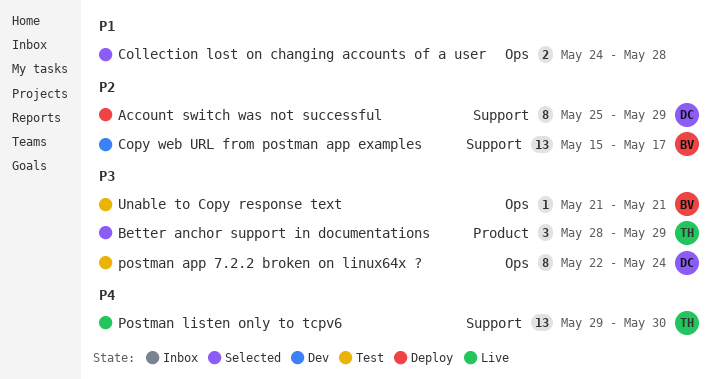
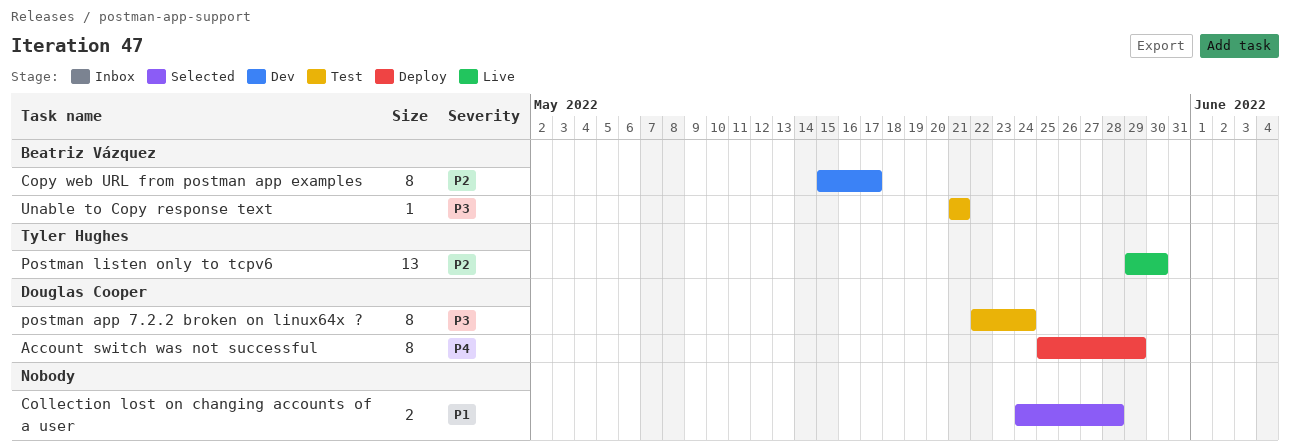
Account switch was not successful, priority: P2 -> P4
Better anchor support in documentations: present -> none
Copy web URL from postman app examples, estimate: 13 -> 8
Postman listen only to tcpv6, priority: P4 -> P2

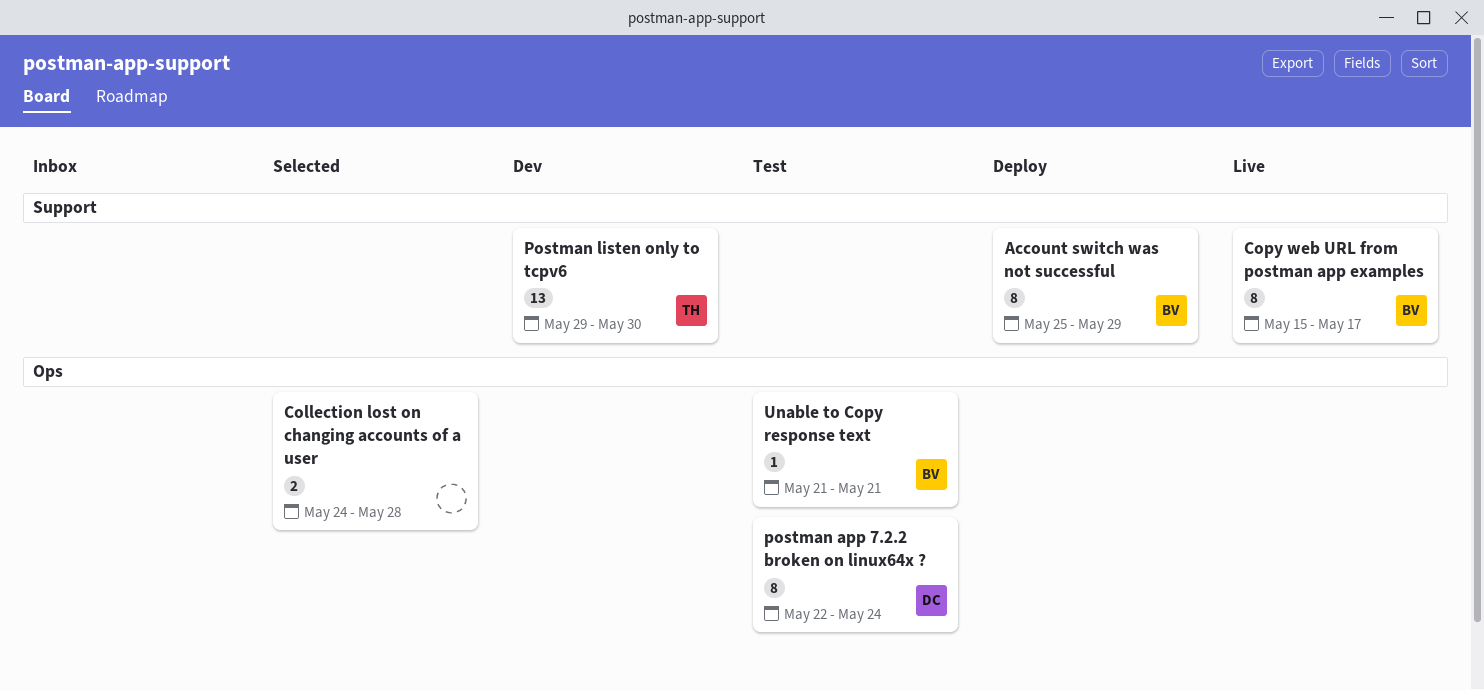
Account switch was not successful, owner: Douglas Cooper -> Beatriz Vázquez
Copy web URL from postman app examples, status: Dev -> Live
Postman listen only to tcpv6, status: Live -> Dev

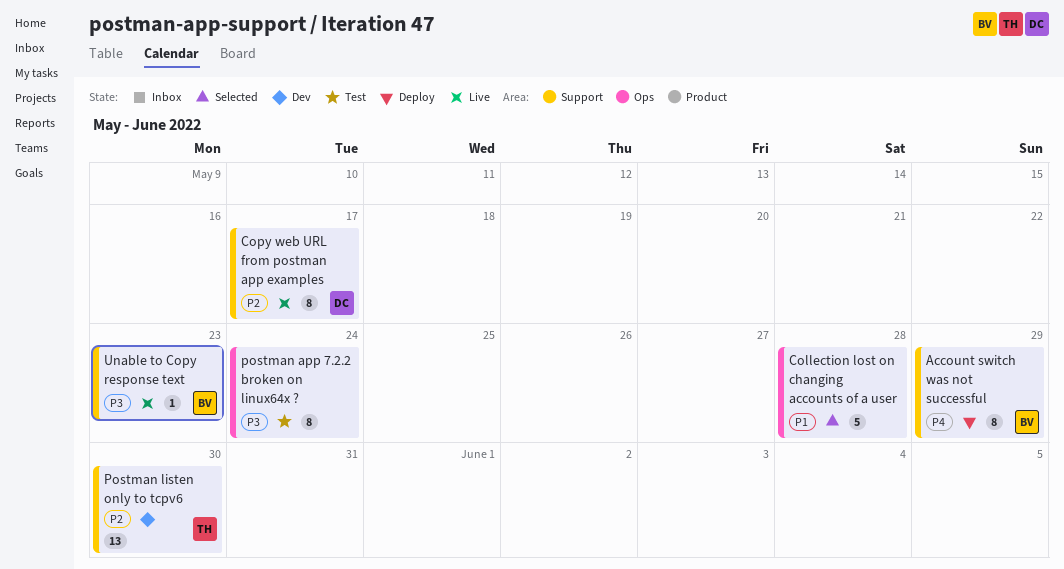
Collection lost on changing accounts of a user, estimate: 2 -> 5
Copy web URL from postman app examples, owner: BV -> DC
postman app 7.2.2 broken on linux64x ?, owner: DC -> none
Unable to Copy response text, status: Test -> Live
Unable to Copy response text, label: Ops -> Support
Unable to Copy response text, due: May 21 -> May 23

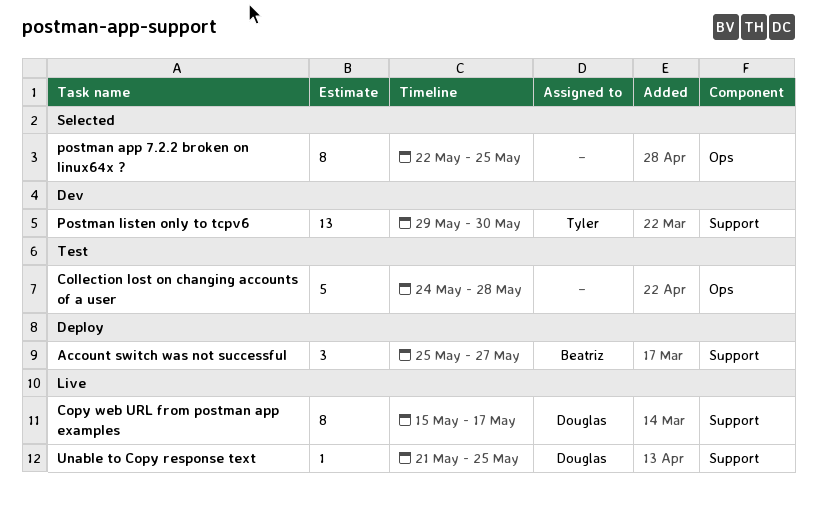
Account switch was not successful, estimate: 8 -> 3
Account switch was not successful, due: May 29 -> May 27
Collection lost on changing accounts of a user, status: Selected -> Test
postman app 7.2.2 broken on linux64x ?, status: Test -> Selected
postman app 7.2.2 broken on linux64x ?, due: May 24 -> May 25
Unable to Copy response text, owner: Beatriz -> Douglas
Unable to Copy response text, due: May 23 -> May 25

